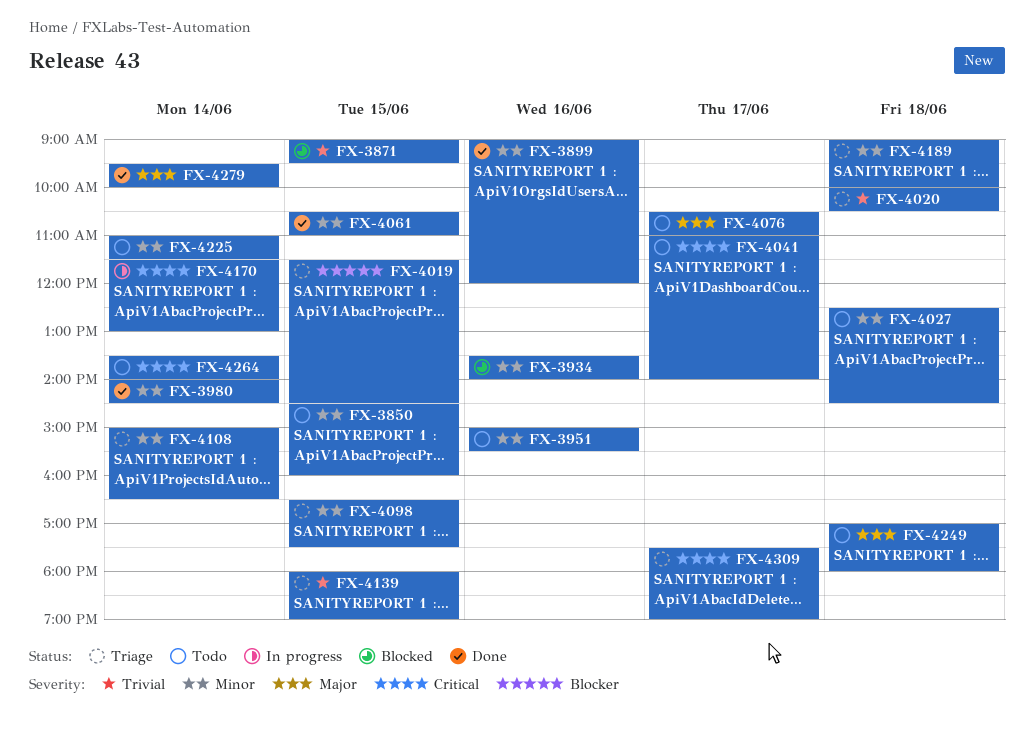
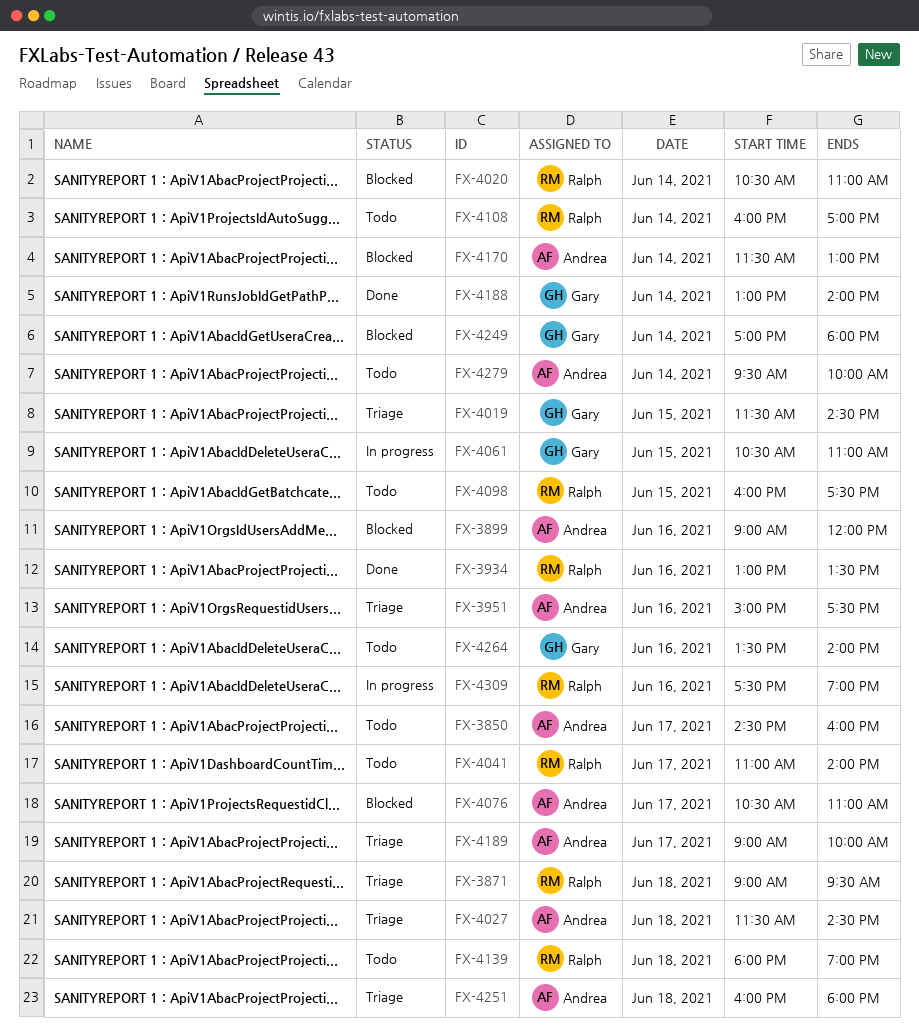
FX-3850, day: Jun 15 -> Jun 17
FX-3871, status: Blocked -> Triage
FX-3871, day: Jun 15 -> Jun 18
FX-3899, status: Done -> Blocked
FX-3934, status: Blocked -> Done
FX-3934, begins: 13:30 -> 13:00
FX-3934, ends: 14:00 -> 13:30
FX-3951, status: Todo -> Triage
FX-3951, ends: 15:30 -> 17:30
FX-3980: present -> none
FX-4020, status: Triage -> Blocked
FX-4020, day: Jun 18 -> Jun 14
FX-4020, begins: 10:00 -> 10:30
FX-4020, ends: 10:30 -> 11:00
FX-4027, status: Todo -> Triage
FX-4027, begins: 12:30 -> 11:30
FX-4061, status: Done -> In progress
FX-4076, status: Todo -> Blocked
FX-4098, status: Triage -> Todo
FX-4098, begins: 16:30 -> 16:00
FX-4108, status: Triage -> Todo
FX-4108, begins: 15:00 -> 16:00
FX-4108, ends: 16:30 -> 17:00
FX-4139, status: Triage -> Todo
FX-4139, day: Jun 15 -> Jun 18
FX-4170, status: In progress -> Blocked
FX-4188: none -> present
FX-4189, day: Jun 18 -> Jun 17
FX-4225: present -> none
FX-4249, status: Todo -> Blocked
FX-4249, day: Jun 18 -> Jun 14
FX-4251: none -> present
FX-4264, day: Jun 14 -> Jun 16
FX-4279, status: Done -> Todo
FX-4309, status: Triage -> In progress
FX-4309, day: Jun 17 -> Jun 16

